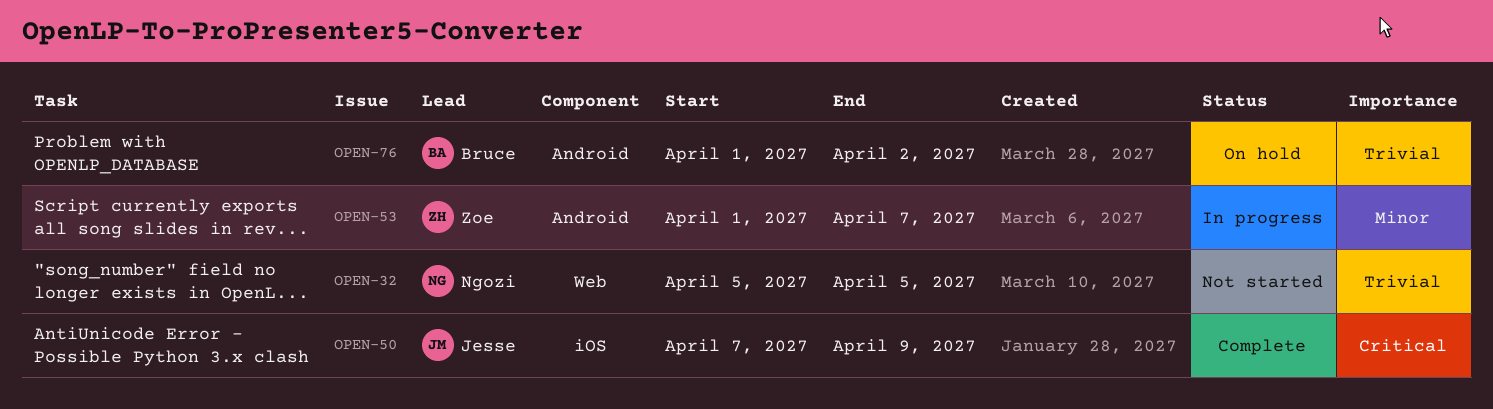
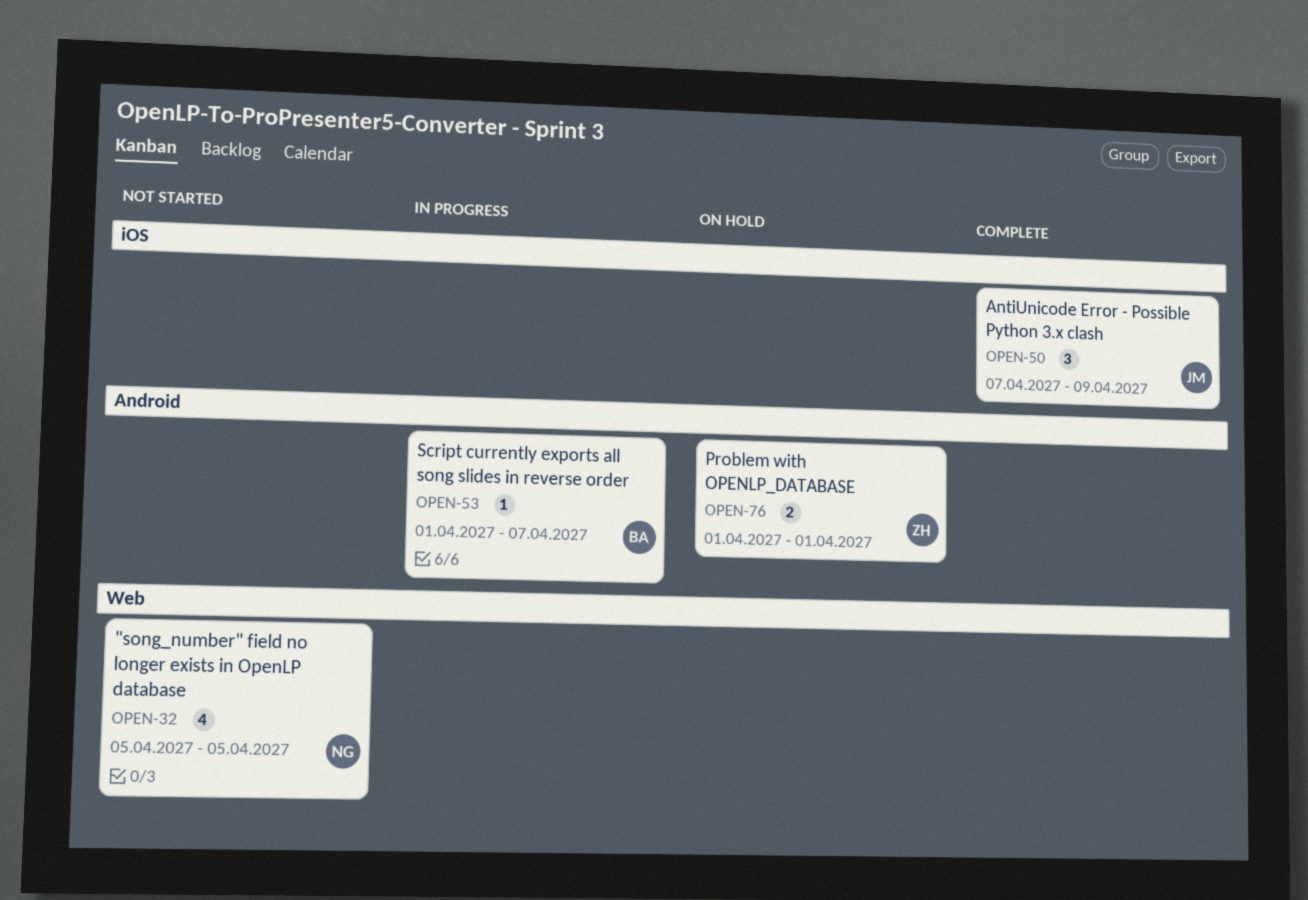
OPEN-53, owner: Zoe -> Bruce
OPEN-76, owner: Bruce -> Zoe
OPEN-76, due: Apr 2 -> Apr 1

